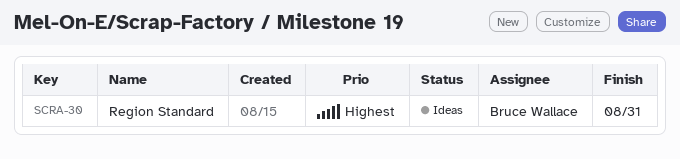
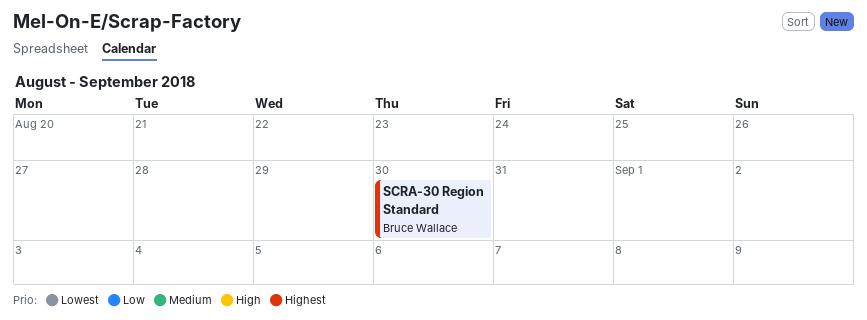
SCRA-30, due: Aug 31 -> Aug 30

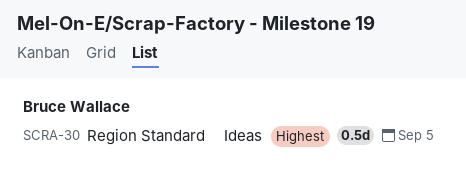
SCRA-30, due: Aug 30 -> Sep 5

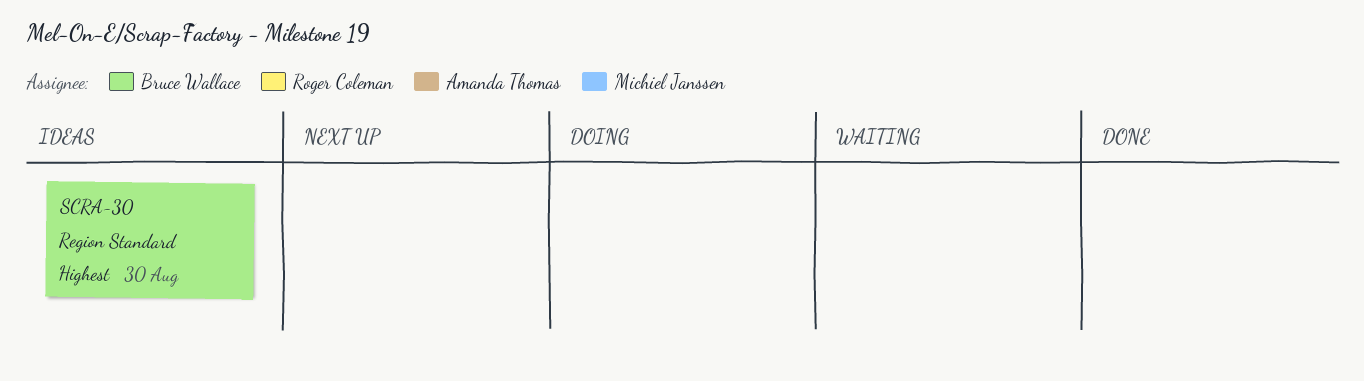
SCRA-30, due: Sep 5 -> Aug 30

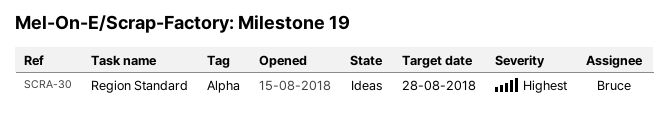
SCRA-30, due: Aug 30 -> Aug 28

